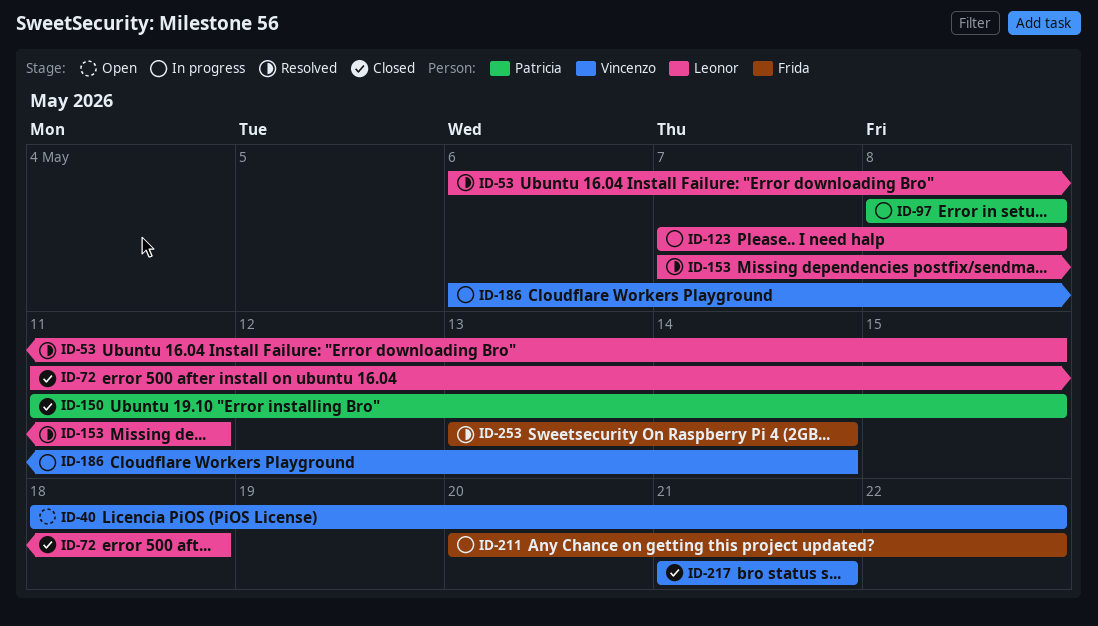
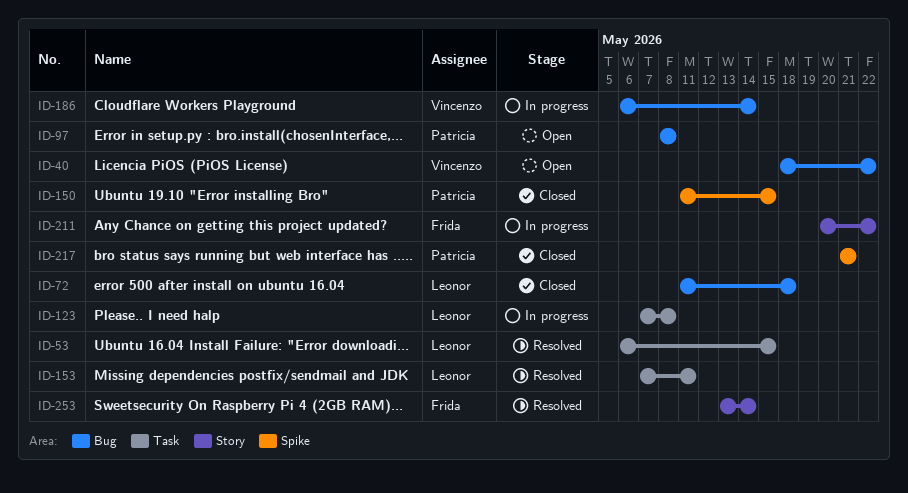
ID-97, status: In progress -> Open
ID-217, owner: Vincenzo -> Patricia

